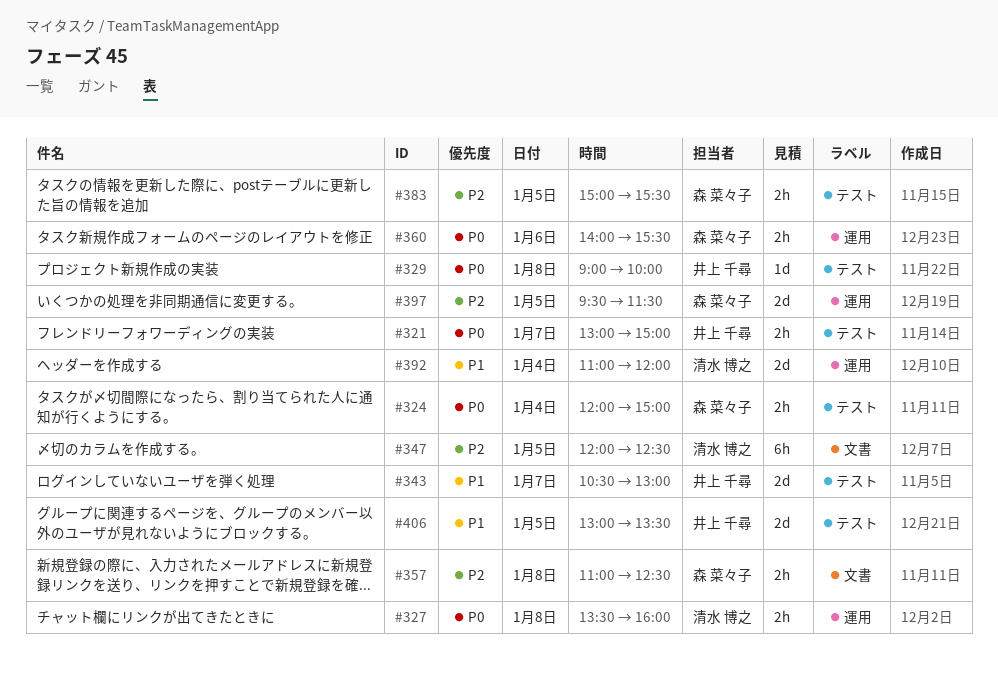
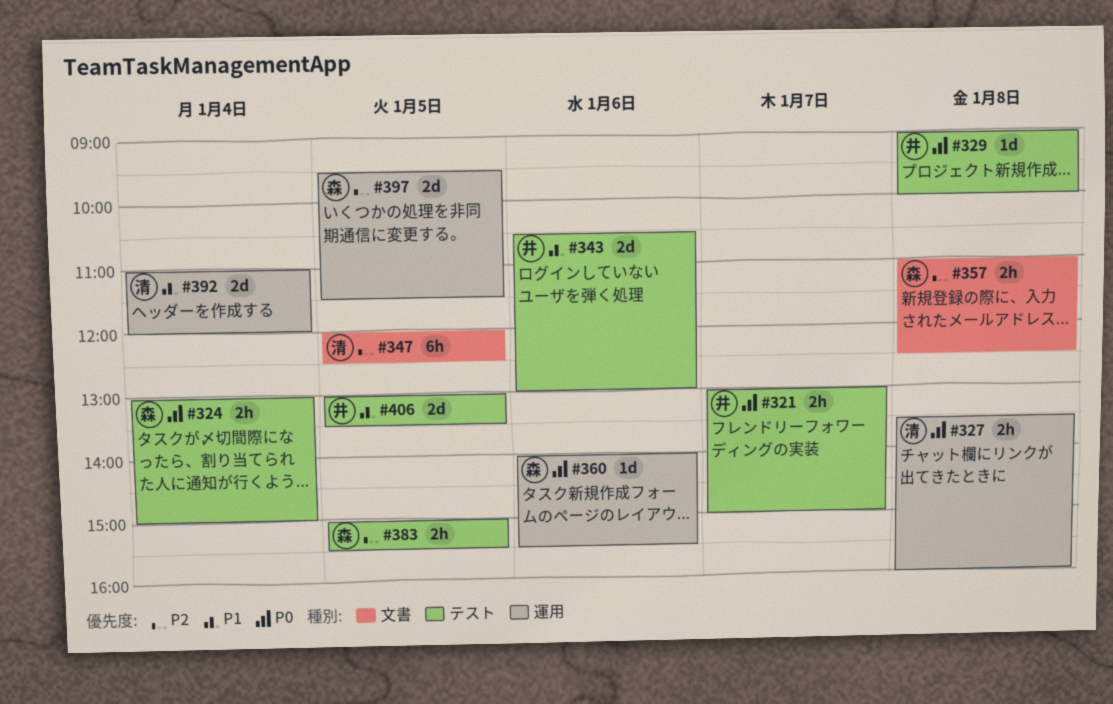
#324, begins: 12:00 -> 13:00
#343, day: Jan 7 -> Jan 6
#360, estimate: 2h -> 1d

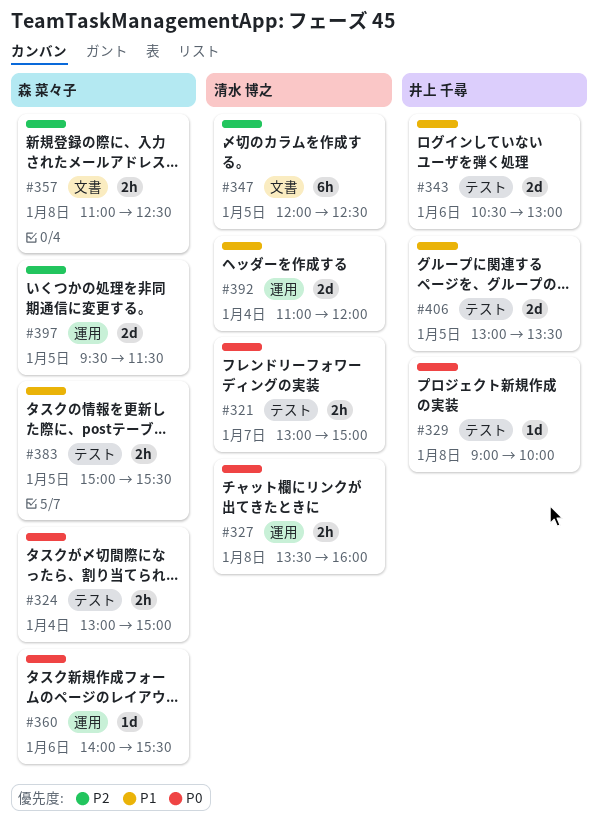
#321, owner: 井上 千尋 -> 清水 博之
#383, priority: P2 -> P1

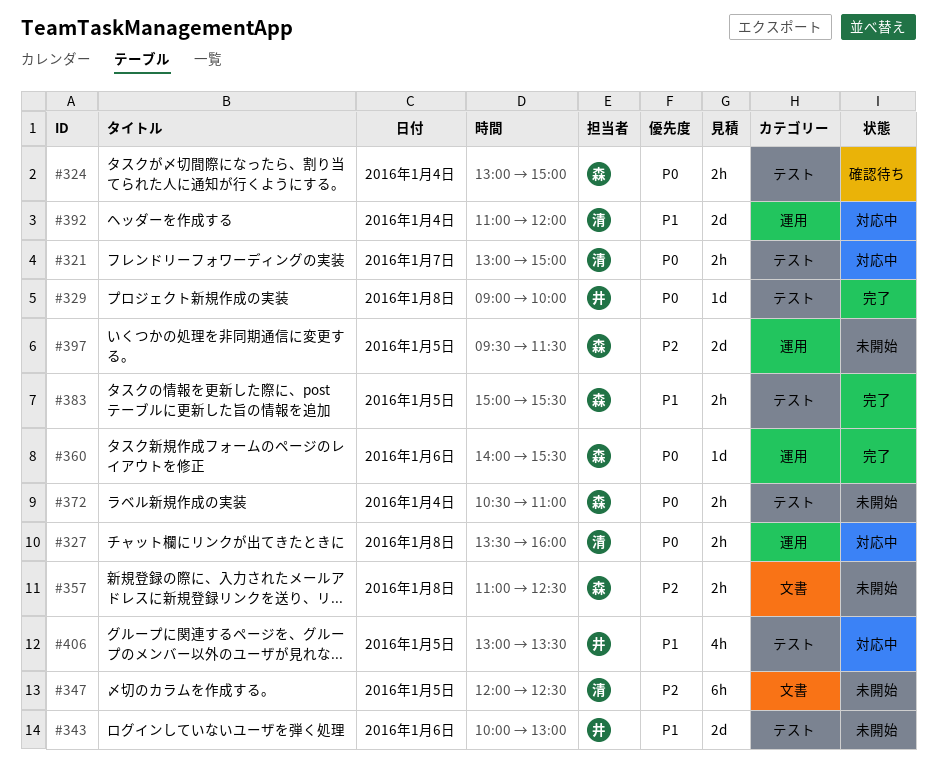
#343, begins: 10:30 -> 10:00
#372: none -> present
#406, estimate: 2d -> 4h

